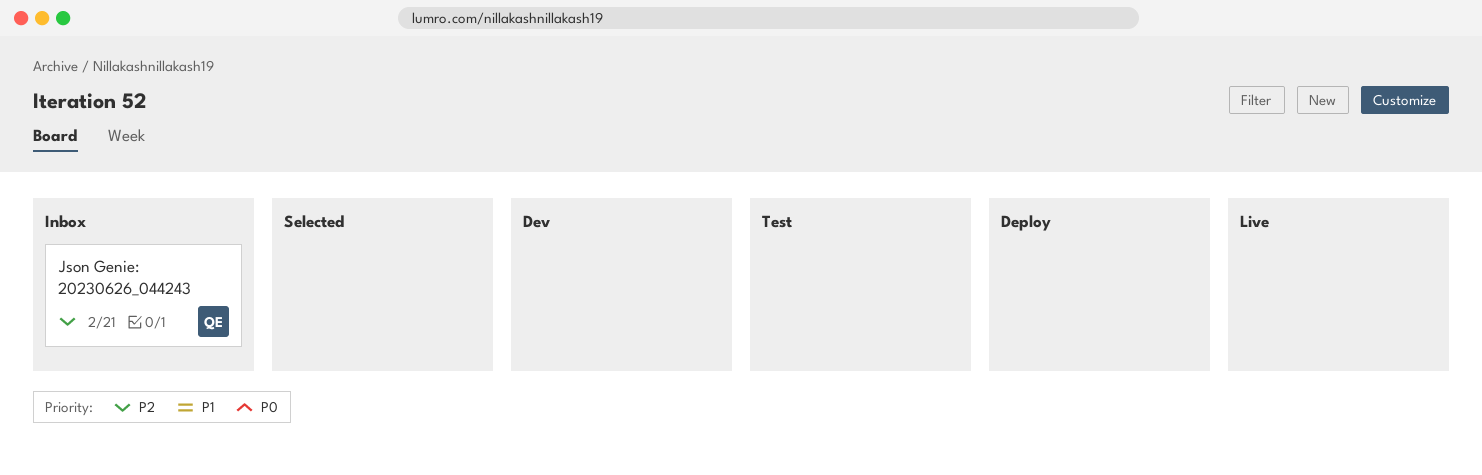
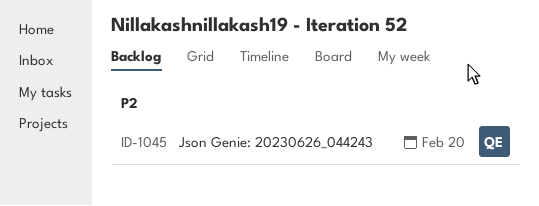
Json Genie: 20230626_044243, due: Feb 21 -> Feb 20

